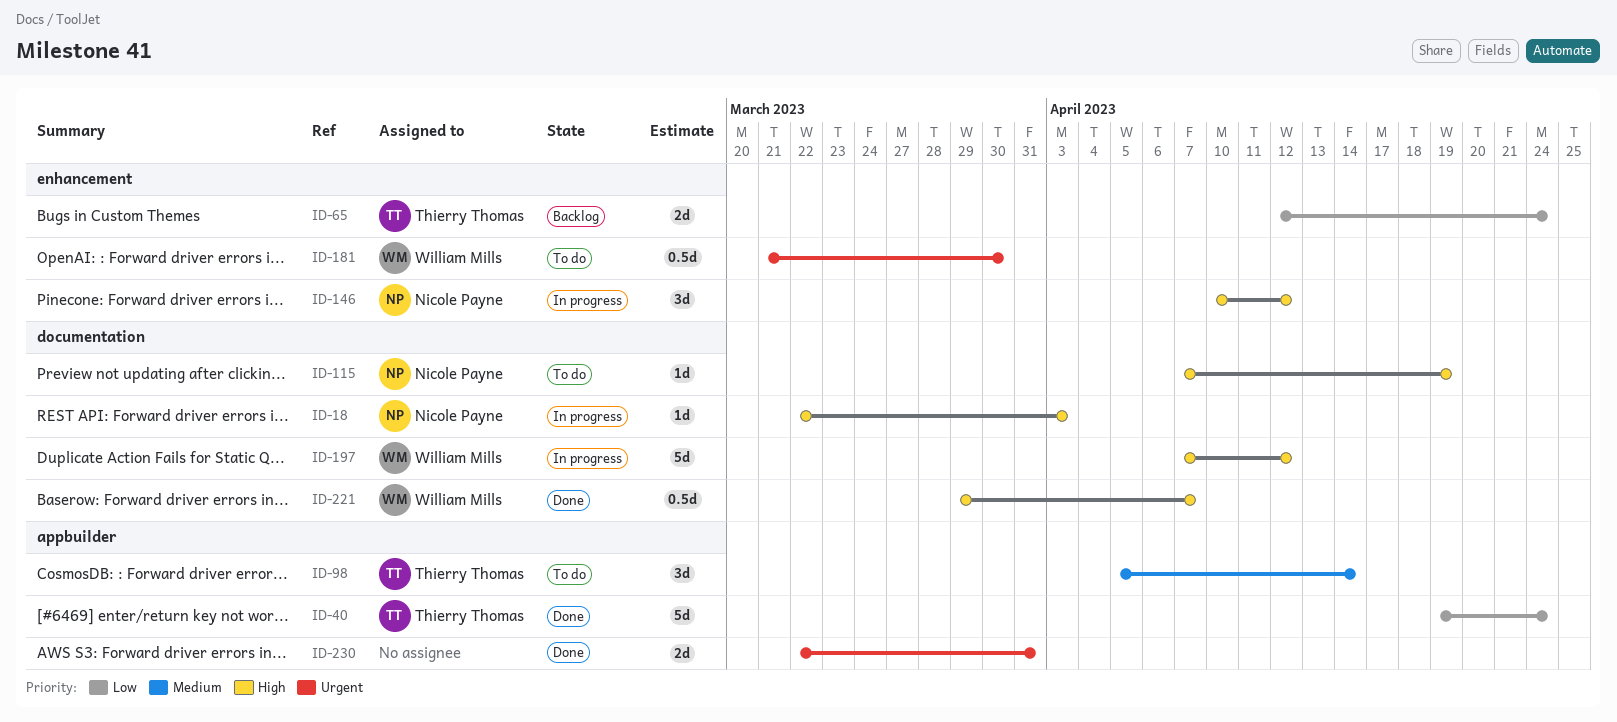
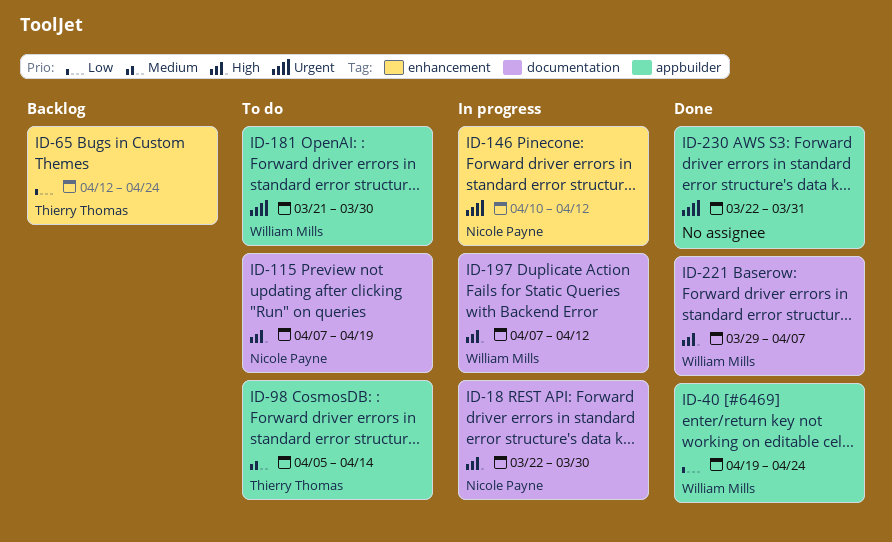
ID-18, due: Apr 3 -> Mar 30
ID-40, owner: Thierry Thomas -> William Mills
ID-146, priority: High -> Urgent
ID-181, label: enhancement -> appbuilder

